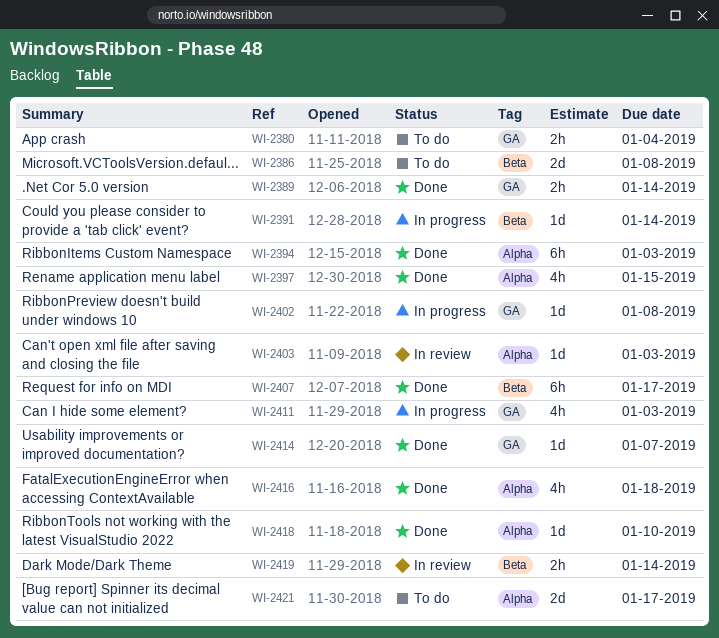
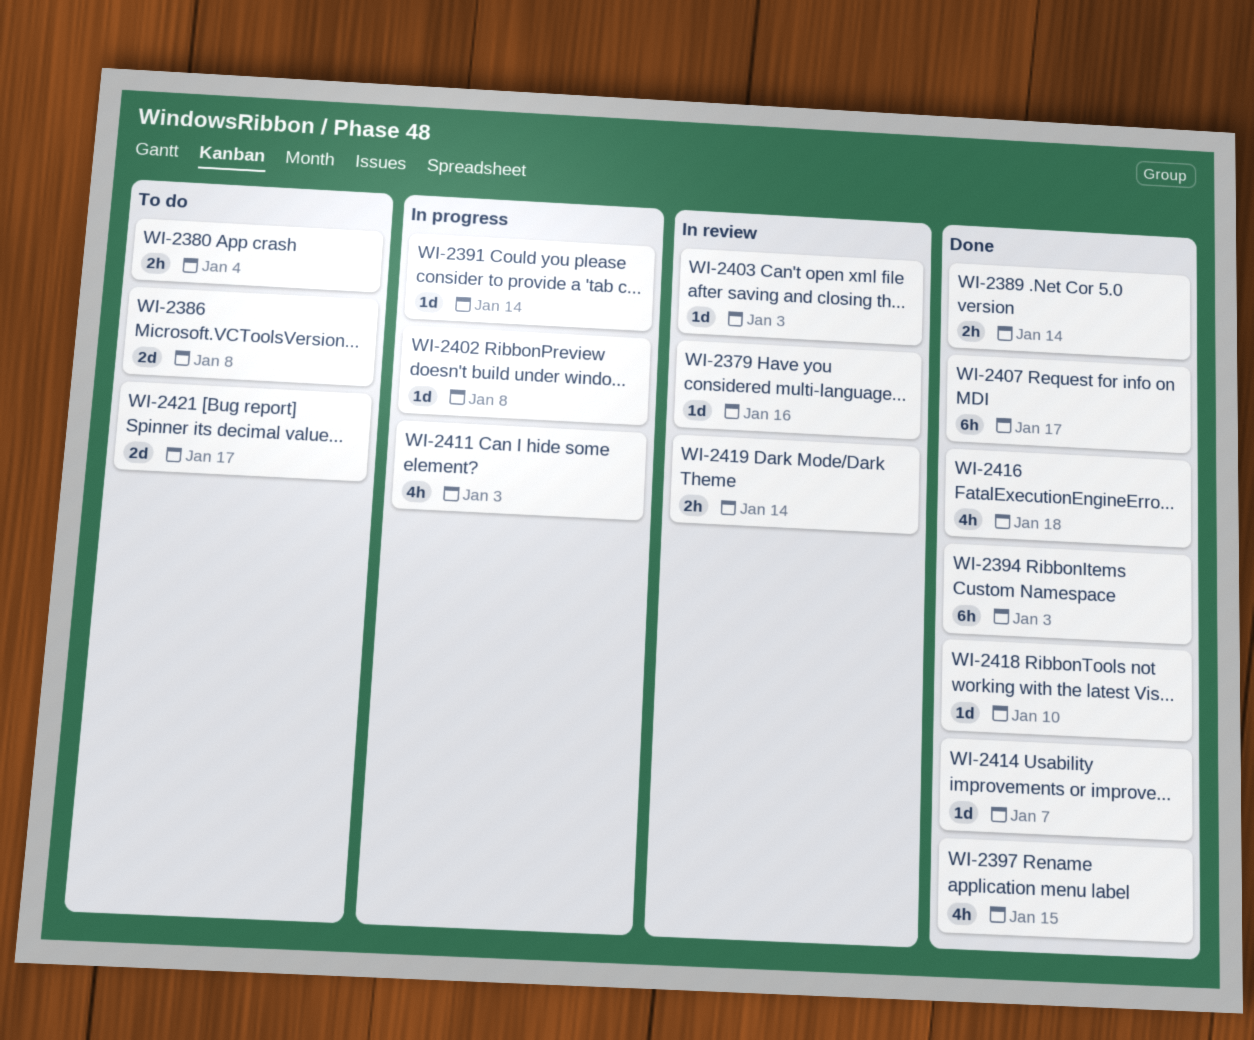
WI-2379: none -> present

